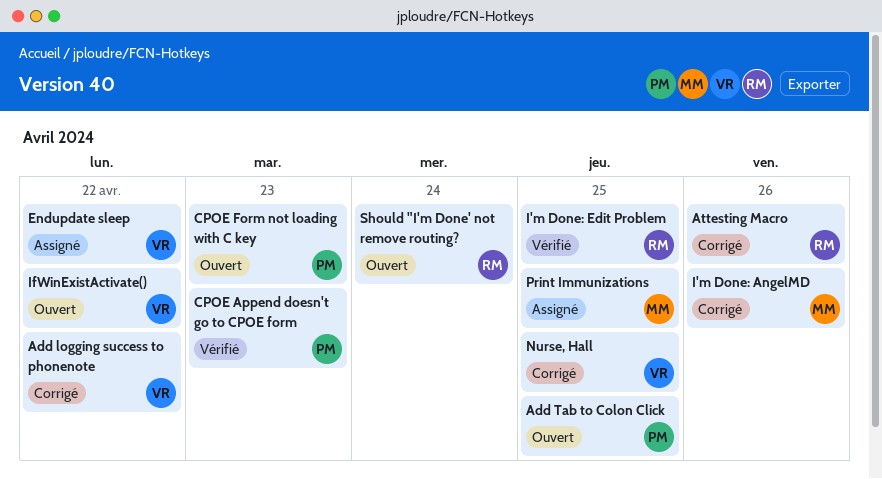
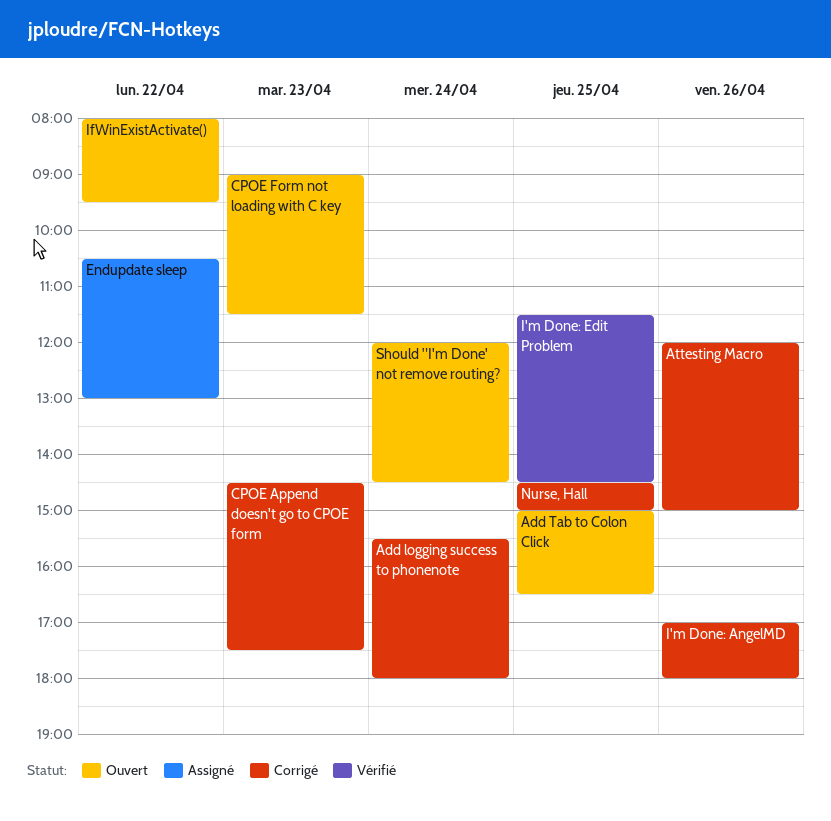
Add logging success to phonenote, day: Apr 22 -> Apr 24
CPOE Append doesn't go to CPOE form, status: Vérifié -> Corrigé
Print Immunizations: present -> none

